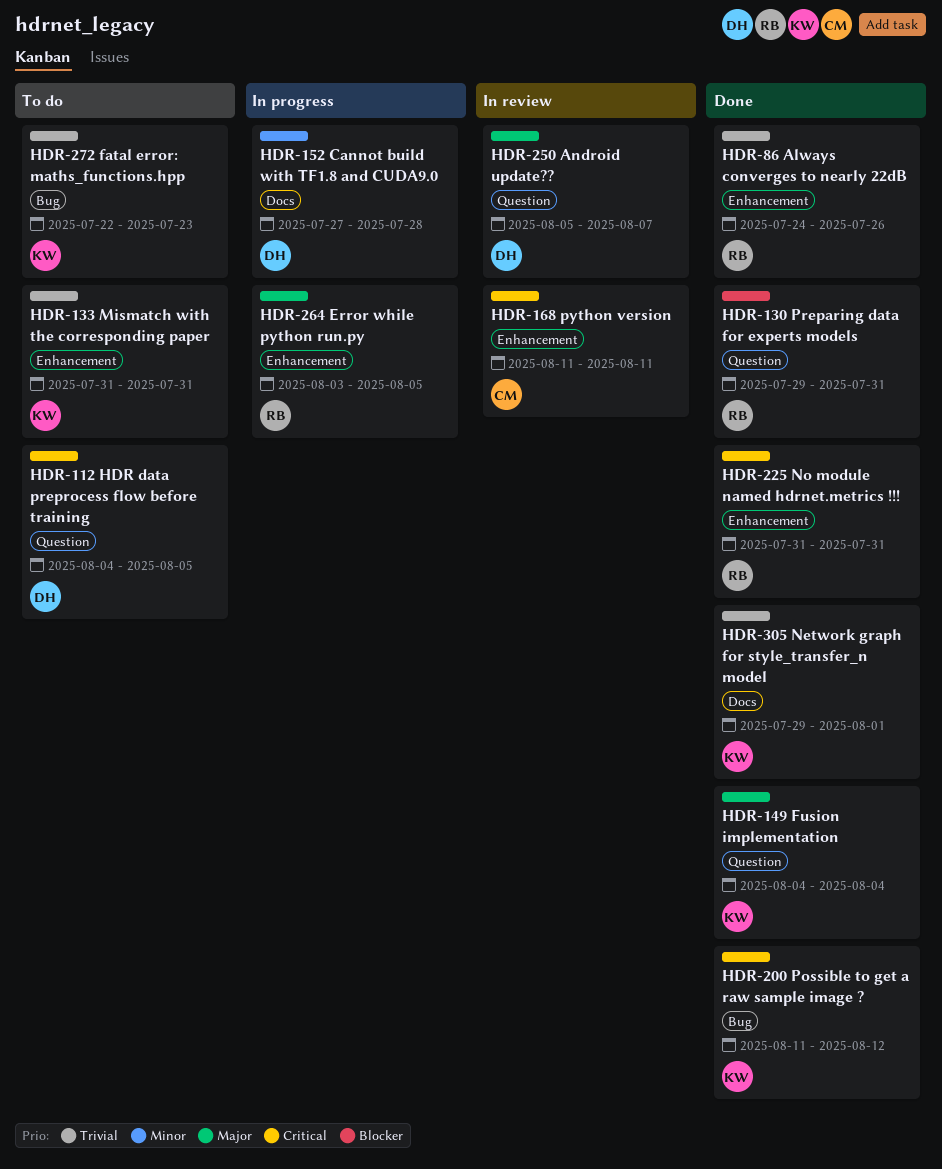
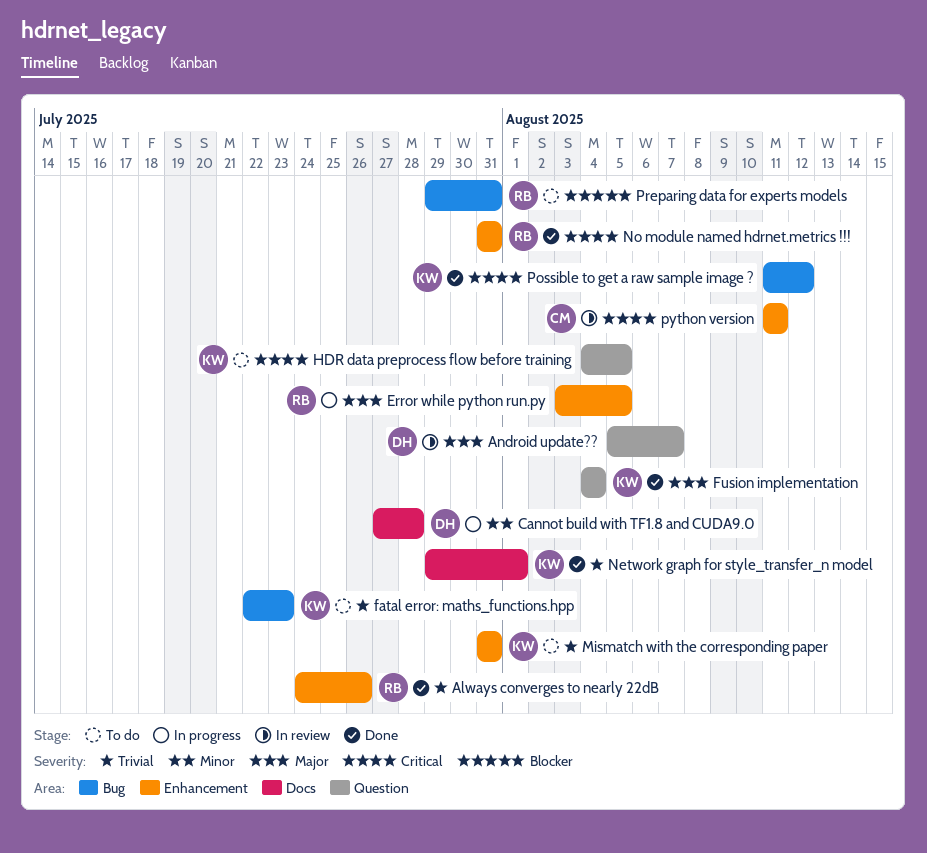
HDR data preprocess flow before training, owner: DH -> KW
Preparing data for experts models, status: Done -> To do
Preparing data for experts models, label: Question -> Bug

